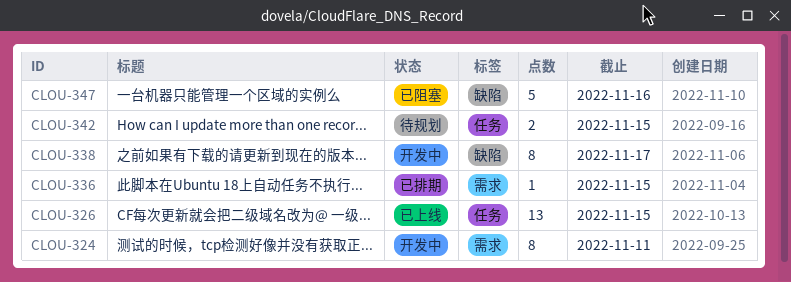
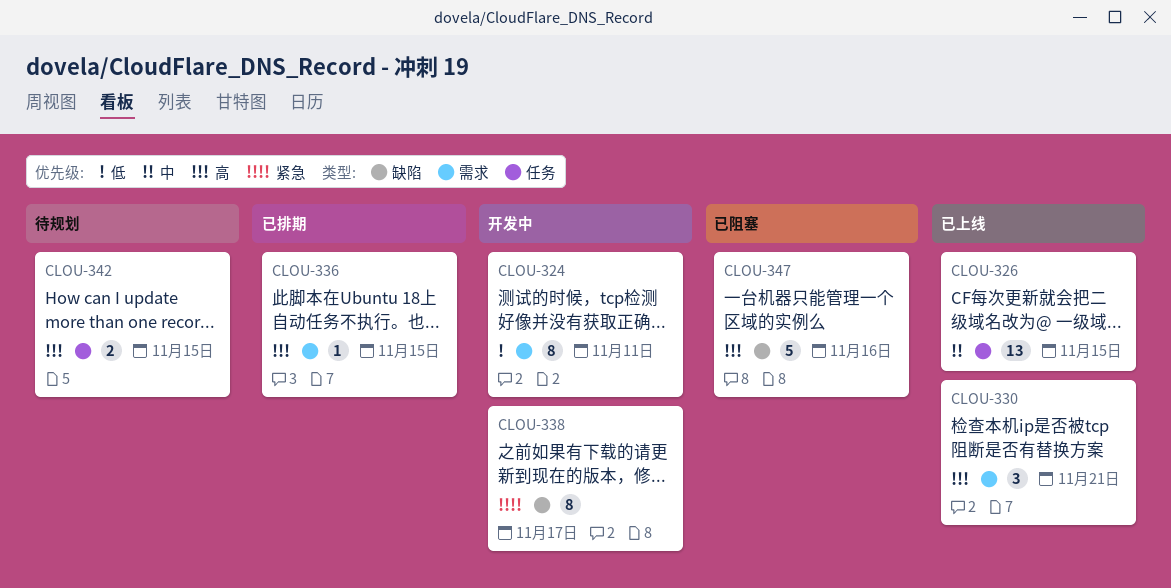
CLOU-330: none -> present

